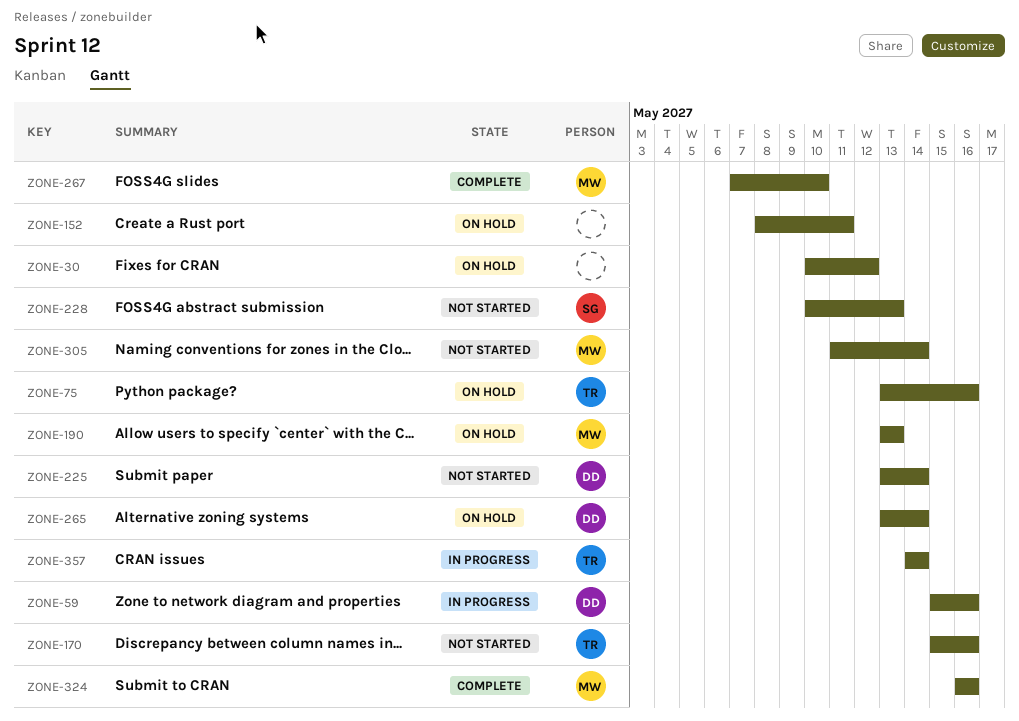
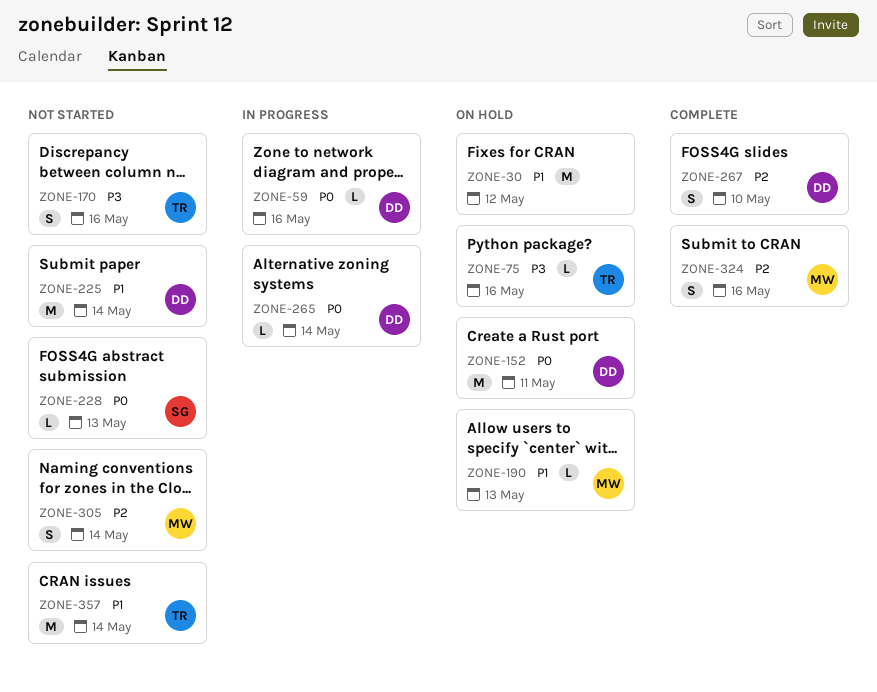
ZONE-152, owner: none -> DD
ZONE-265, status: On hold -> In progress
ZONE-267, owner: MW -> DD
ZONE-357, status: In progress -> Not started

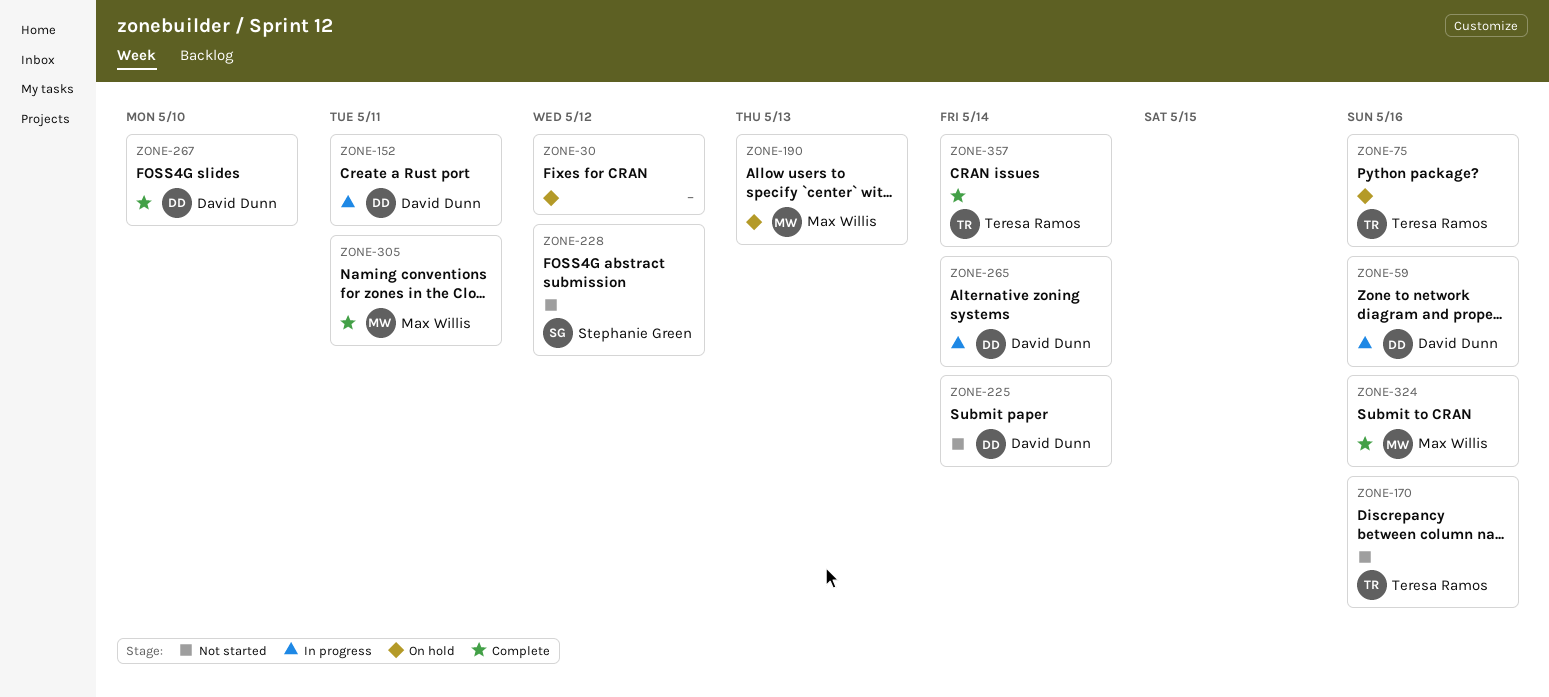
ZONE-152, status: On hold -> In progress
ZONE-228, due: May 13 -> May 12
ZONE-305, status: Not started -> Complete
ZONE-305, due: May 14 -> May 11
ZONE-357, status: Not started -> Complete

